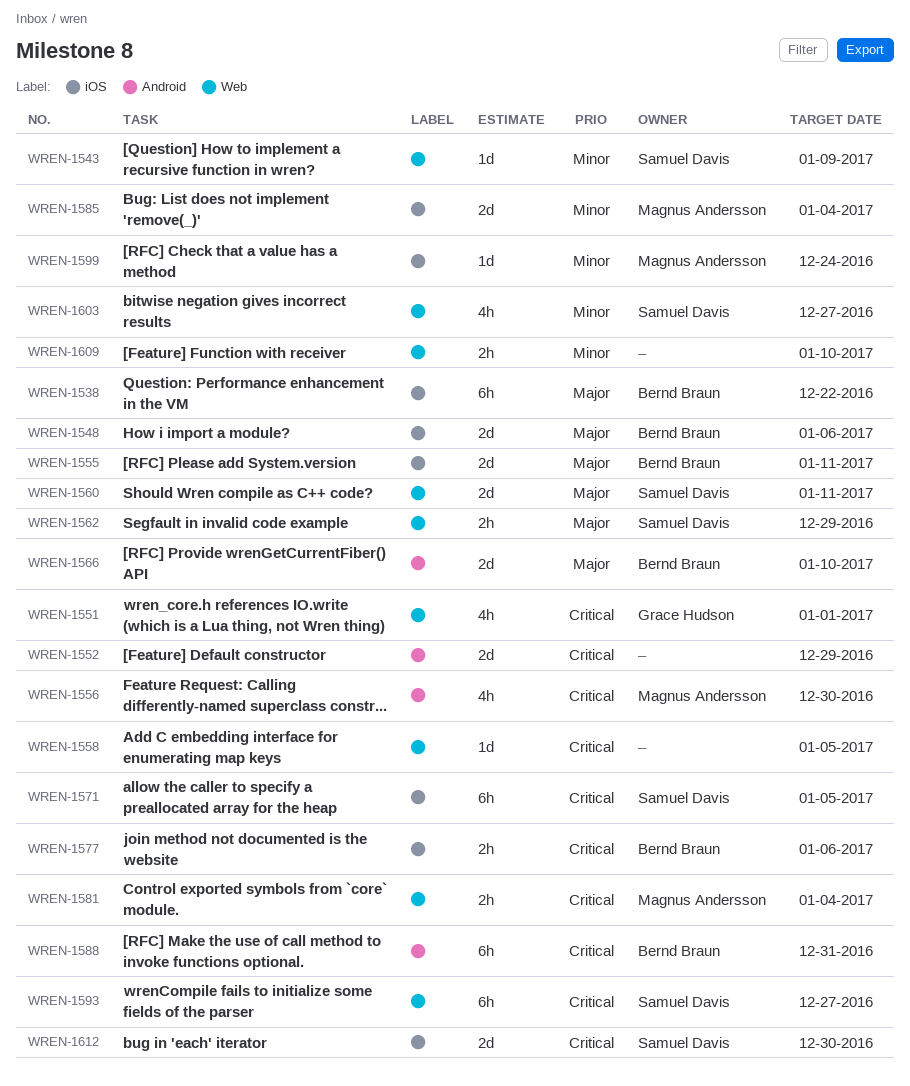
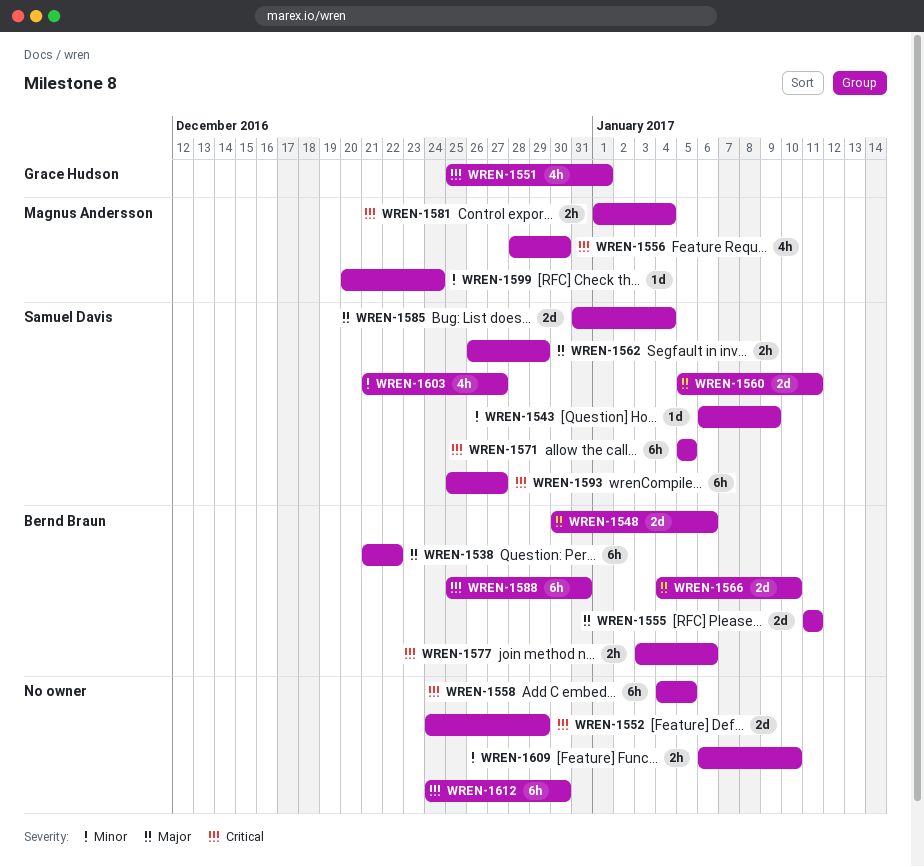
WREN-1558, estimate: 1d -> 6h
WREN-1585, owner: Magnus Andersson -> Samuel Davis
WREN-1585, priority: Minor -> Major
WREN-1612, owner: Samuel Davis -> none
WREN-1612, estimate: 2d -> 6h

